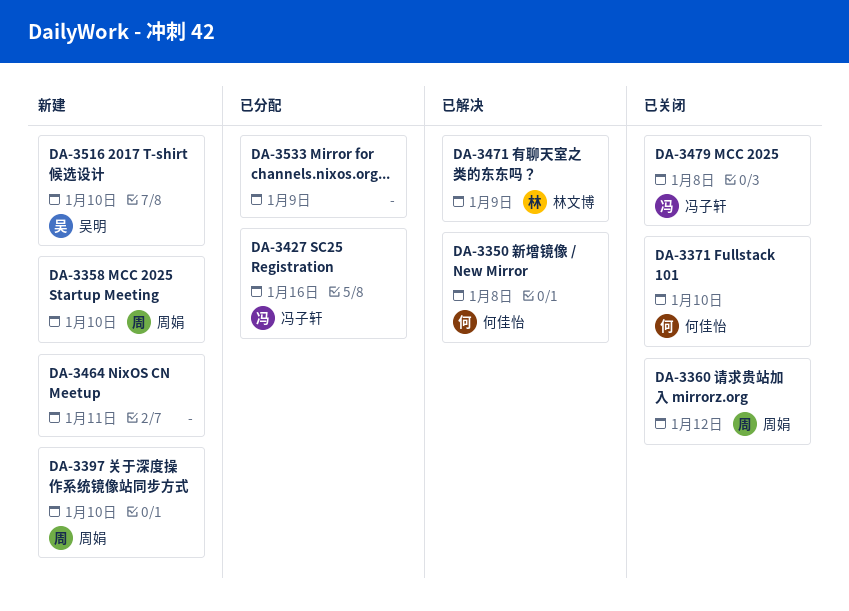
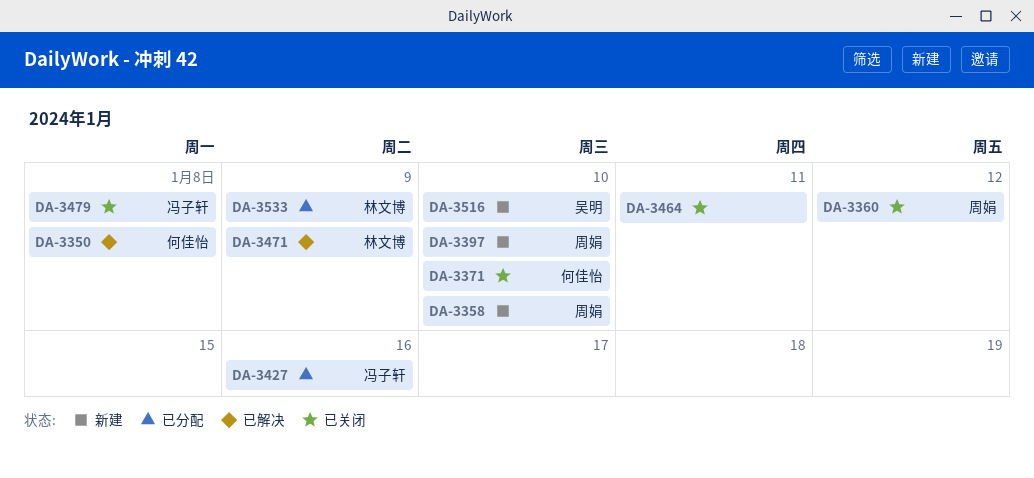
DA-3464, status: 新建 -> 已关闭
DA-3533, owner: none -> 林文博

